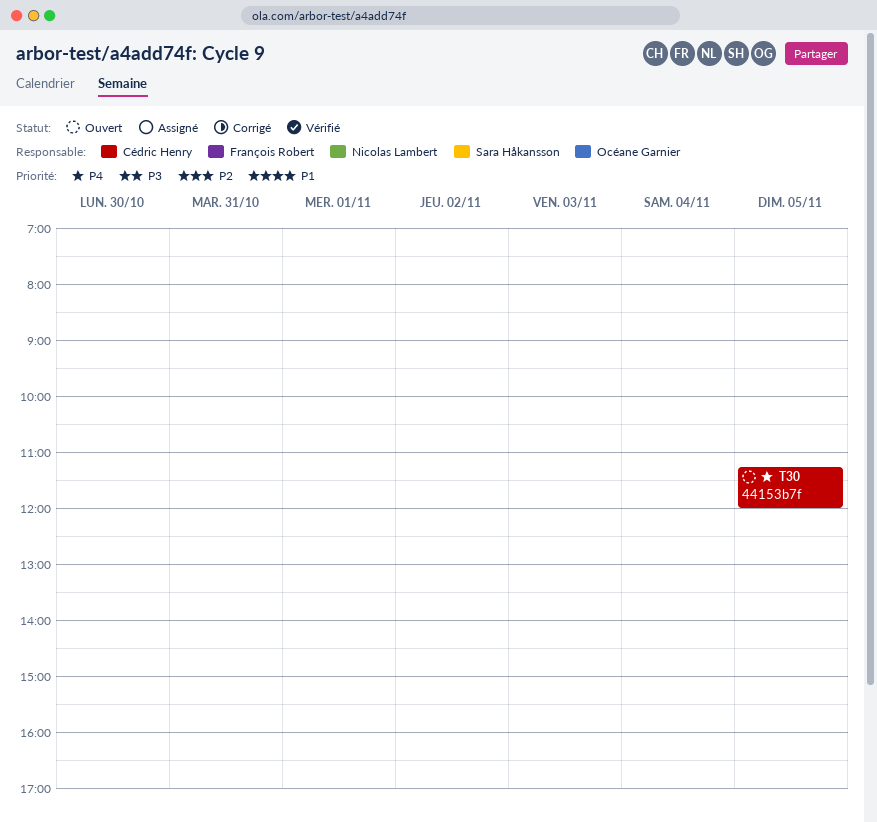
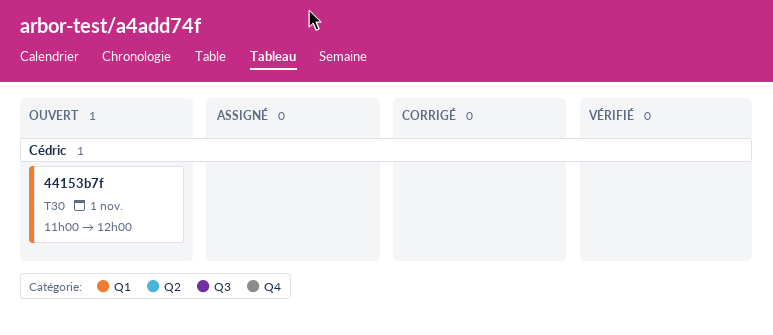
T30, day: Nov 5 -> Nov 1
T30, begins: 11:15 -> 11:00

